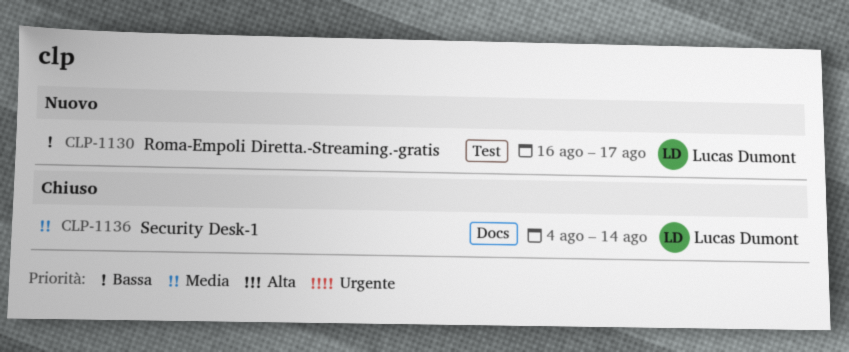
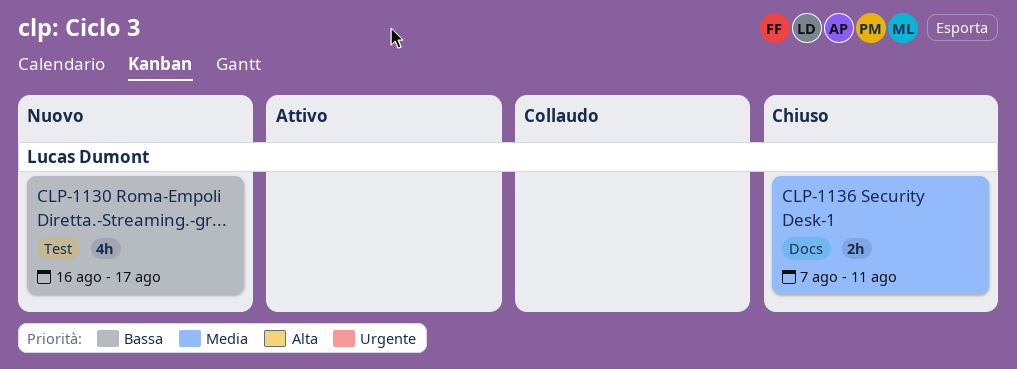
CLP-1136, start: Aug 4 -> Aug 7
CLP-1136, due: Aug 14 -> Aug 11

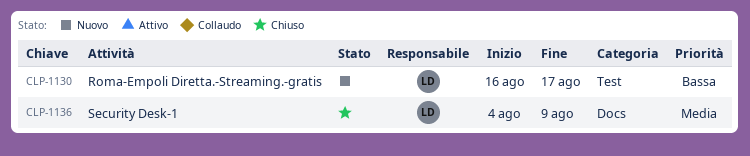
CLP-1136, start: Aug 7 -> Aug 4
CLP-1136, due: Aug 11 -> Aug 9

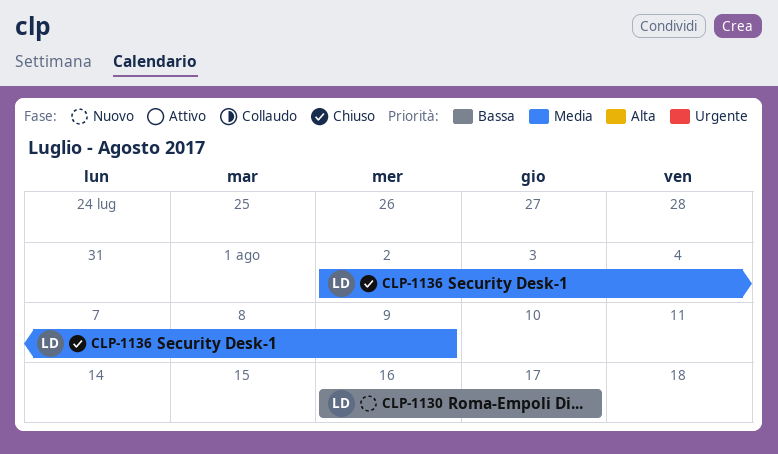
CLP-1136, start: Aug 4 -> Aug 2

